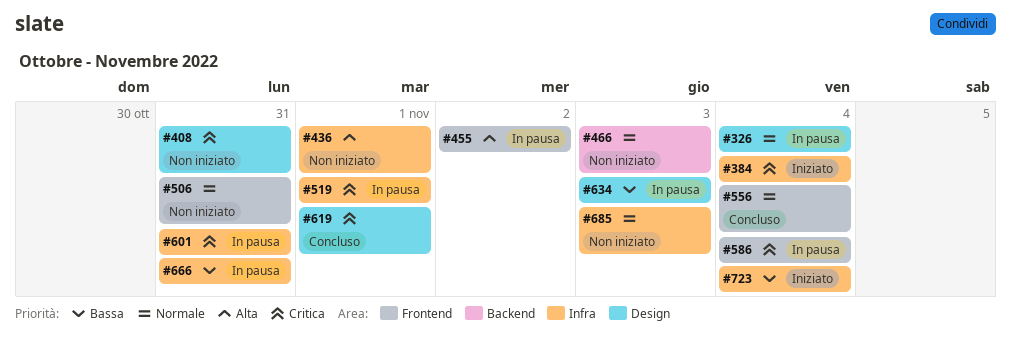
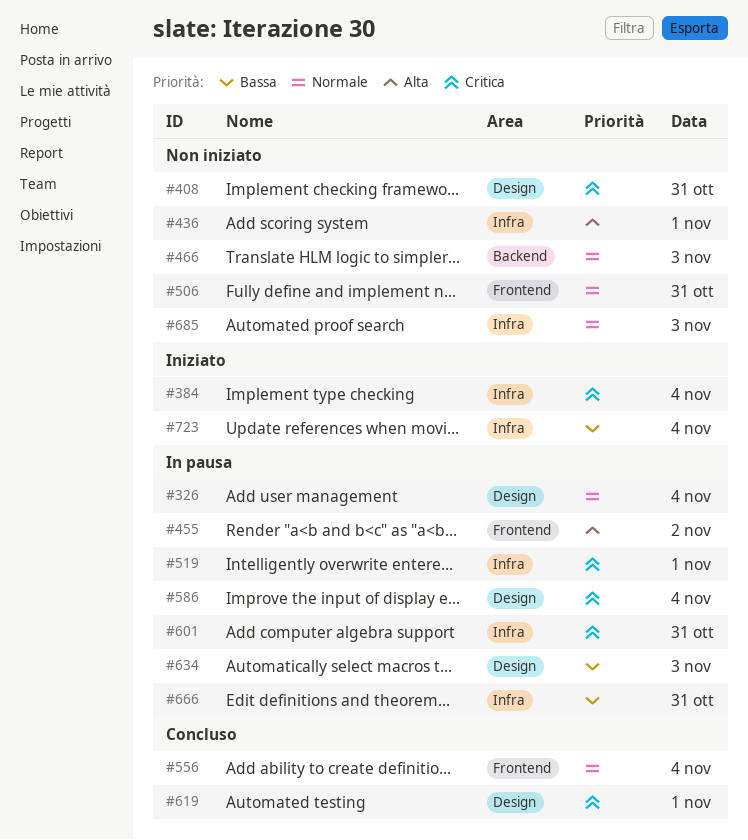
#586, label: Frontend -> Design

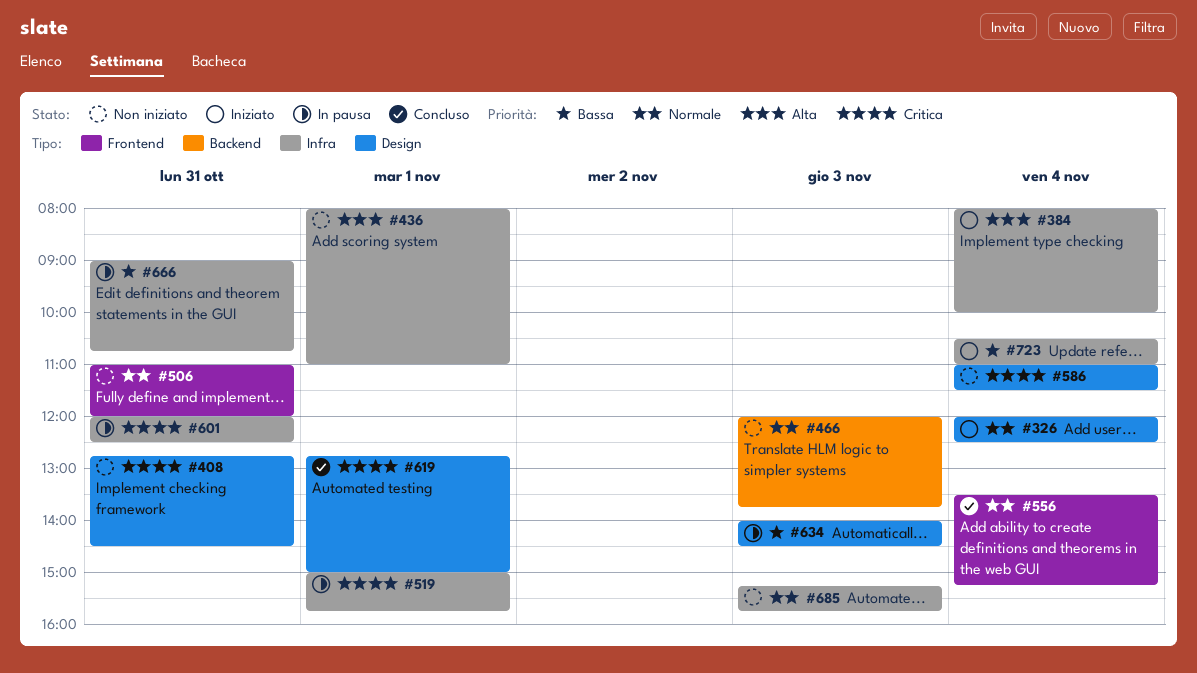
#326, status: In pausa -> Iniziato
#384, priority: Critica -> Alta
#455: present -> none
#586, status: In pausa -> Non iniziato

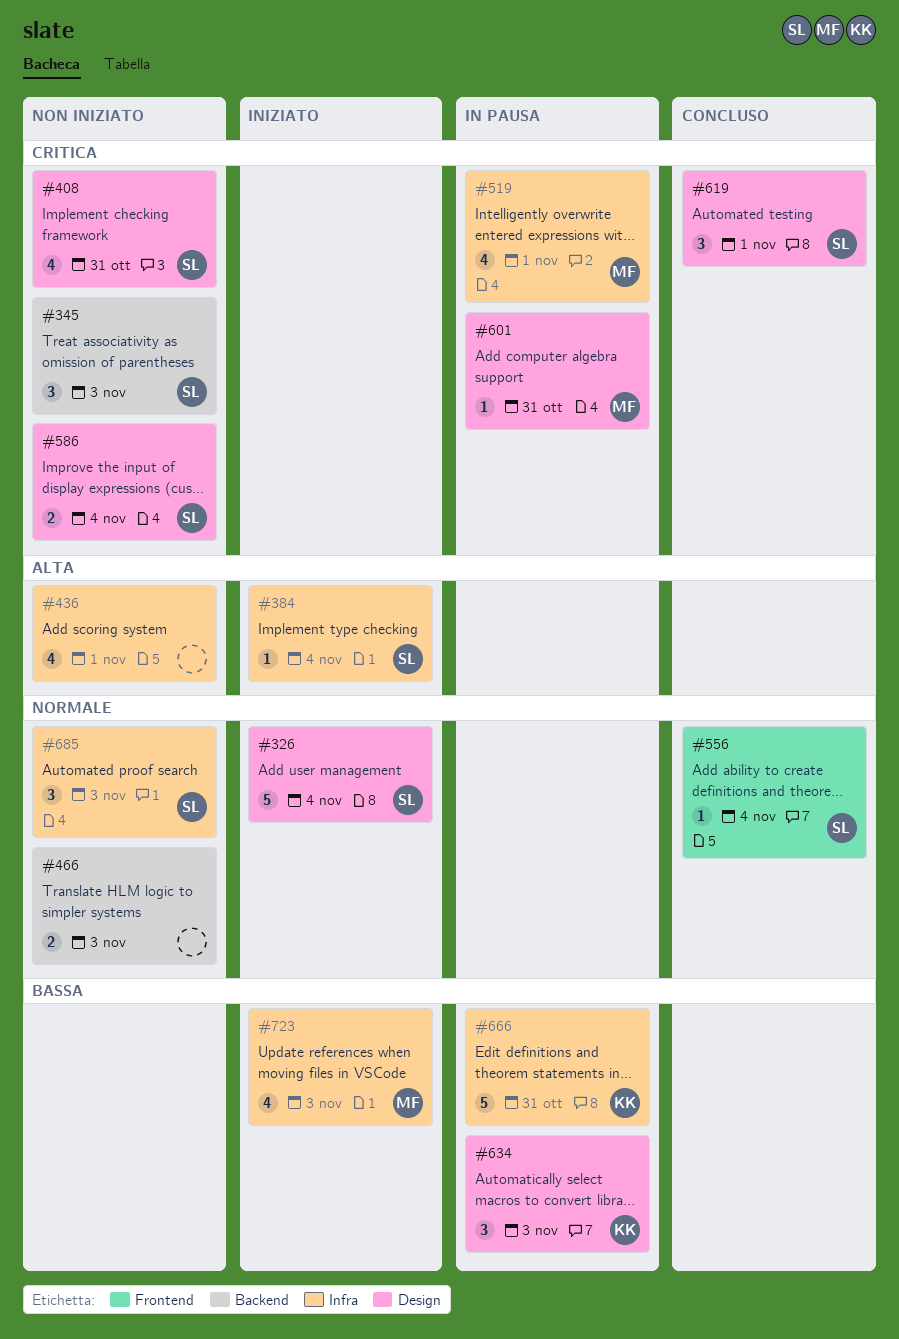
#345: none -> present
#506: present -> none
#601, label: Infra -> Design
#723, day: Nov 4 -> Nov 3

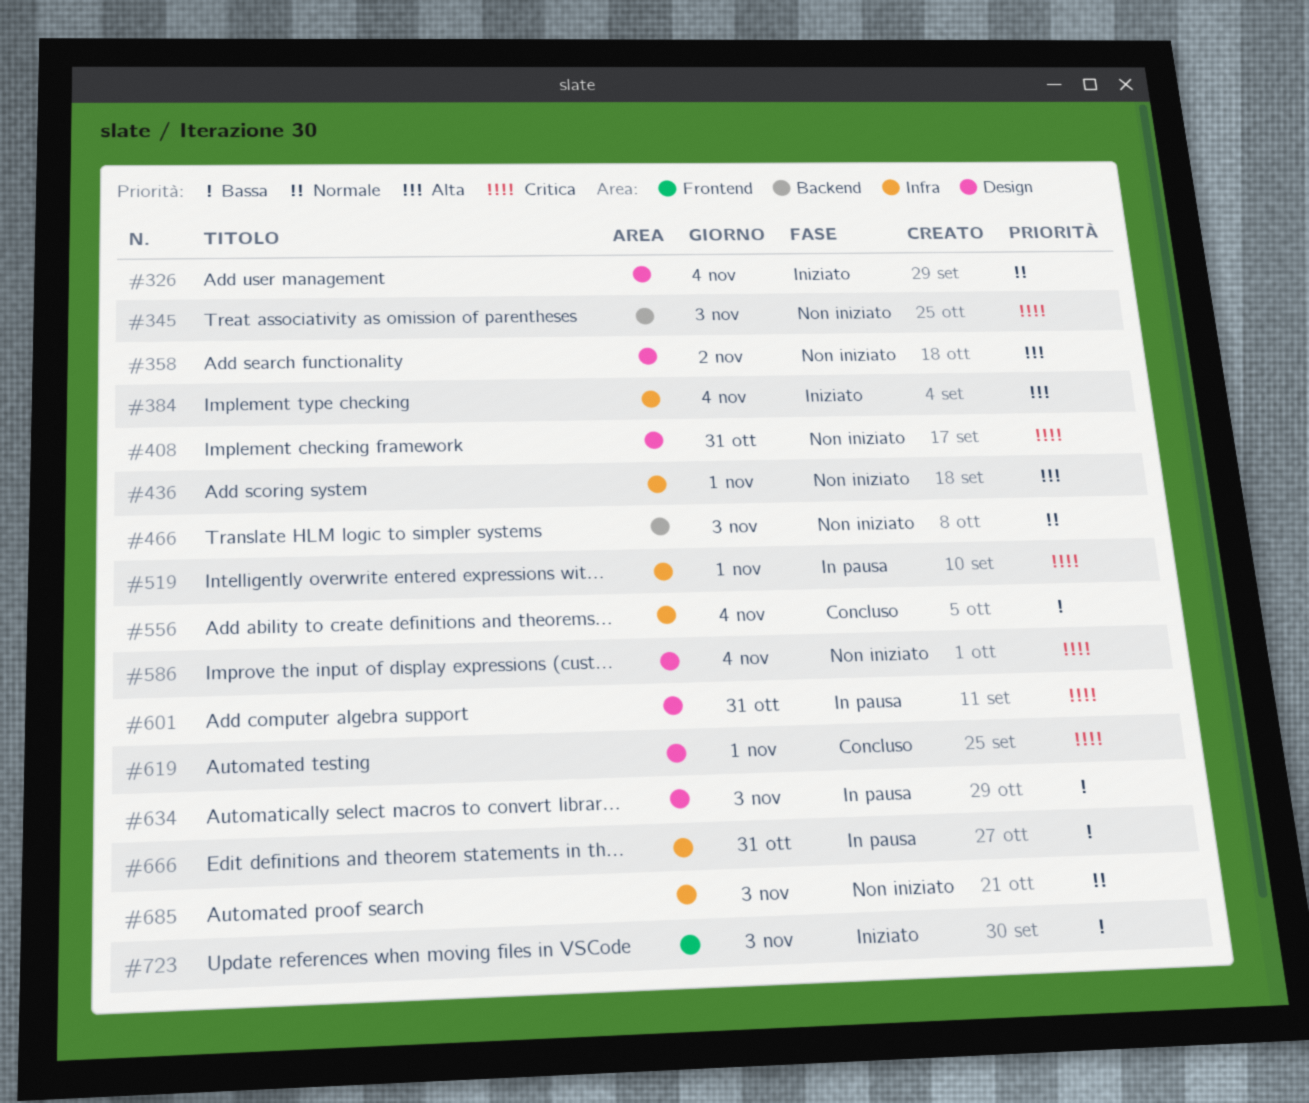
#358: none -> present
#556, priority: Normale -> Bassa
#556, label: Frontend -> Infra
#723, label: Infra -> Frontend

